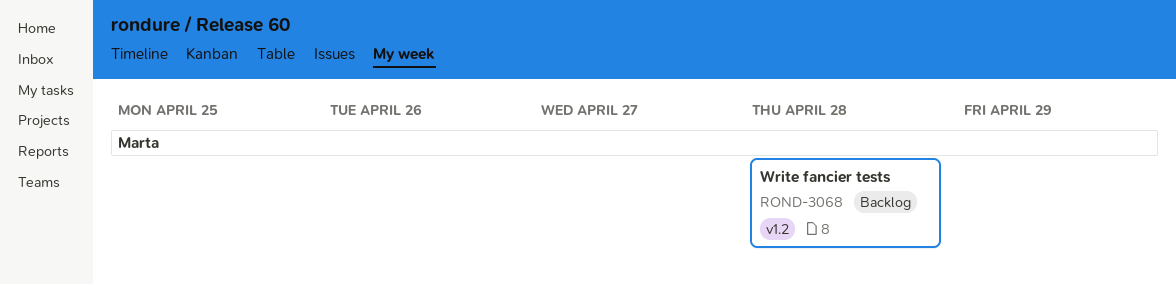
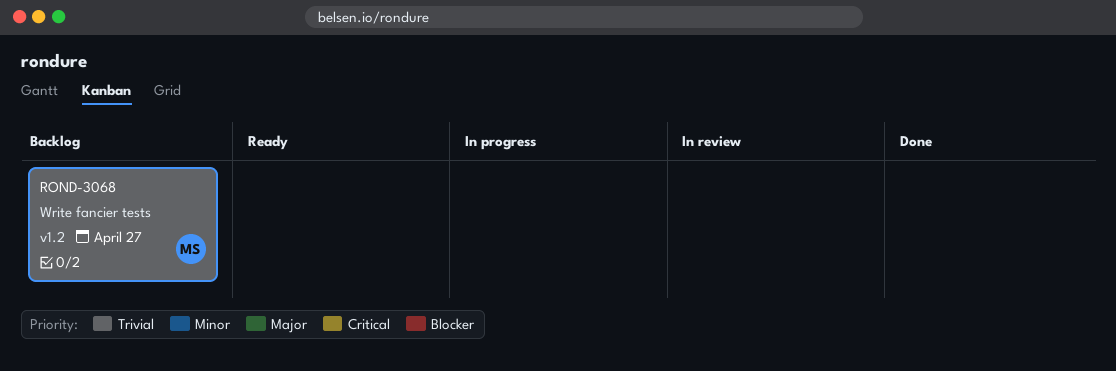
ROND-3068, due: Apr 28 -> Apr 27

